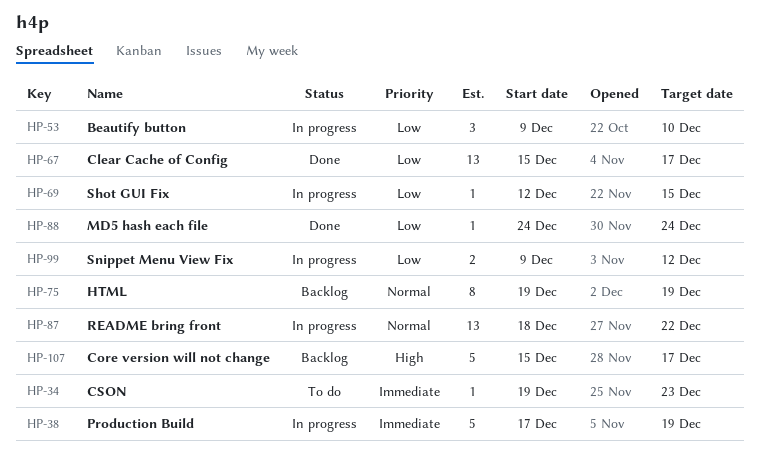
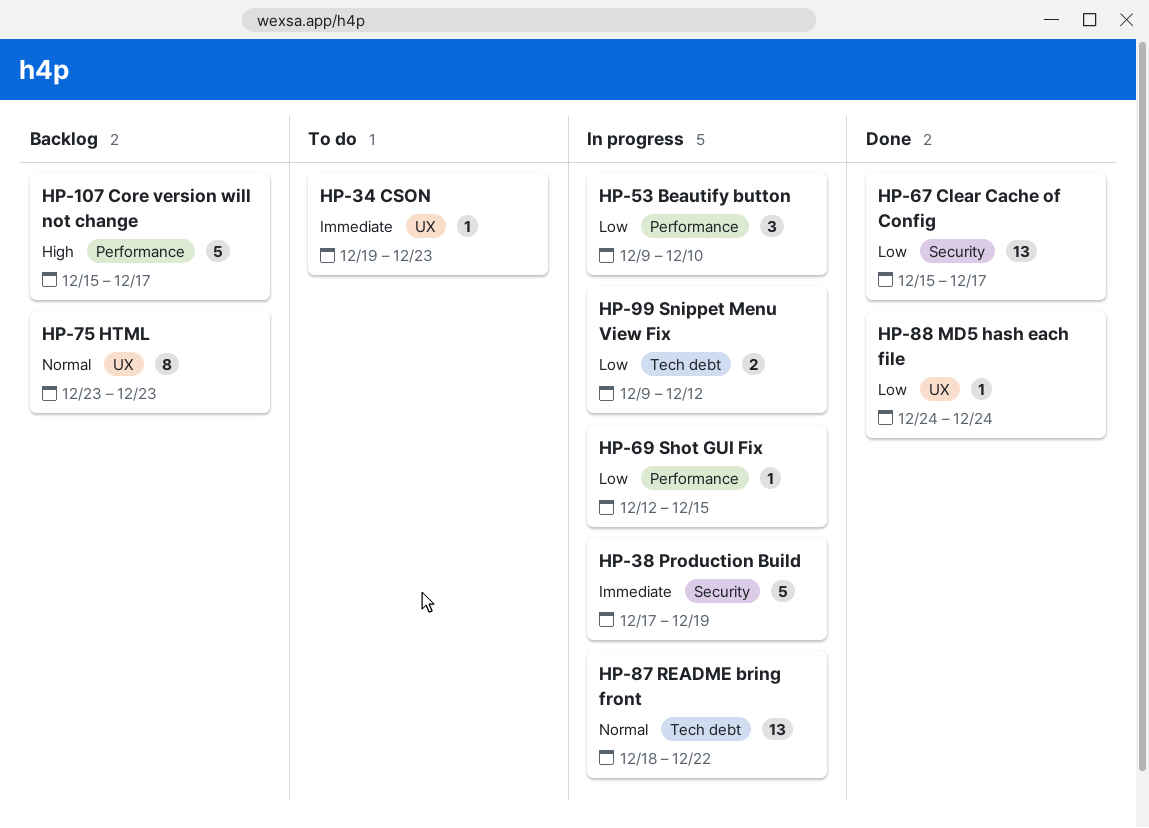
HP-75, start: Dec 19 -> Dec 23
HP-75, due: Dec 19 -> Dec 23

